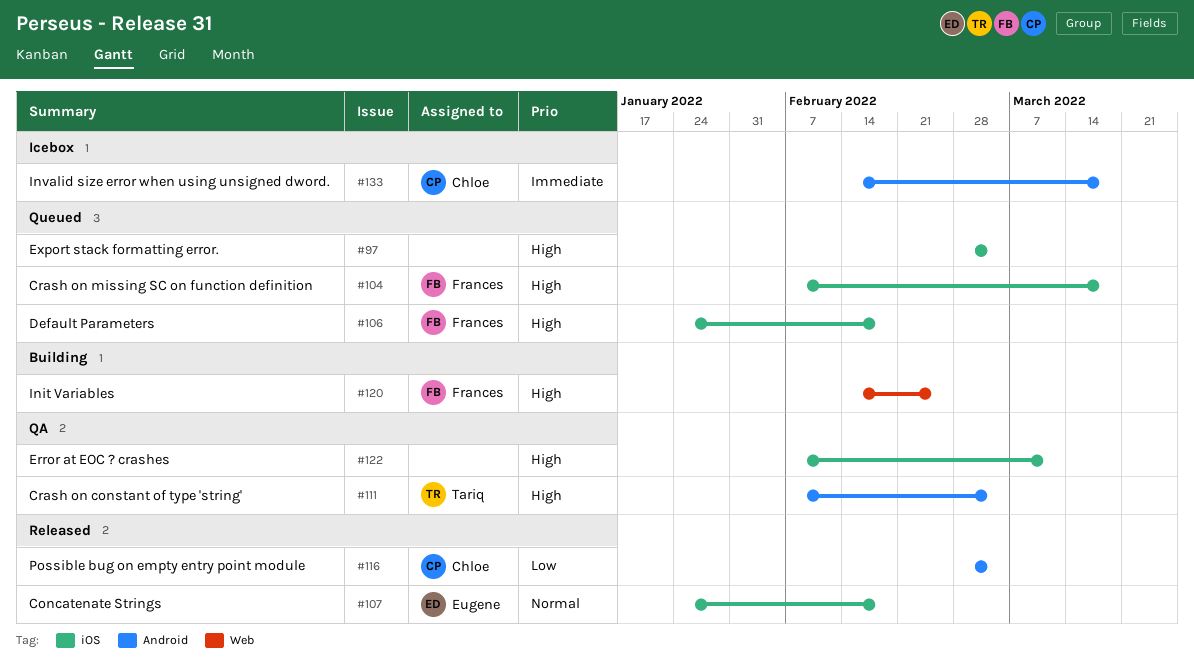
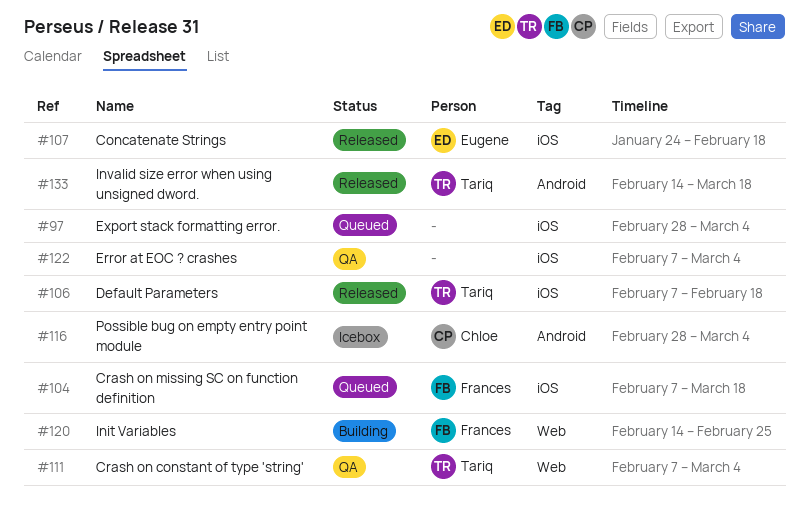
#106, status: Queued -> Released
#106, owner: Frances -> Tariq
#106, start: Jan 24 -> Feb 7
#111, label: Android -> Web
#116, status: Released -> Icebox
#122, due: Mar 11 -> Mar 4
#133, status: Icebox -> Released
#133, owner: Chloe -> Tariq

